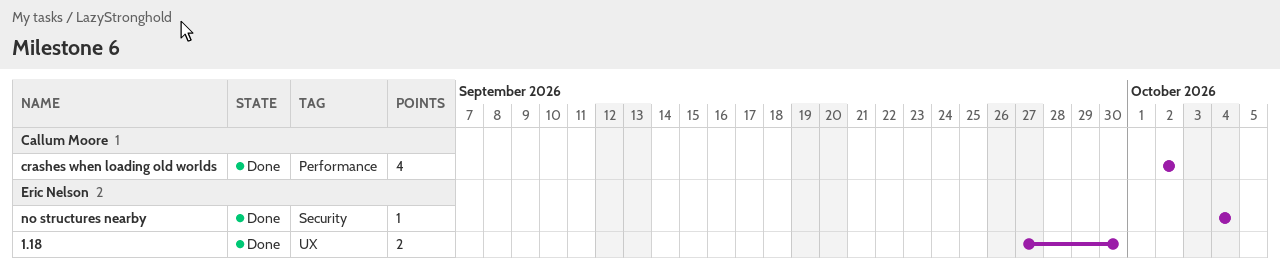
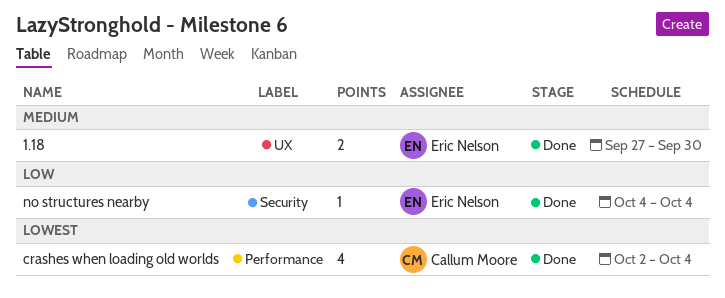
crashes when loading old worlds, due: Oct 2 -> Oct 4

